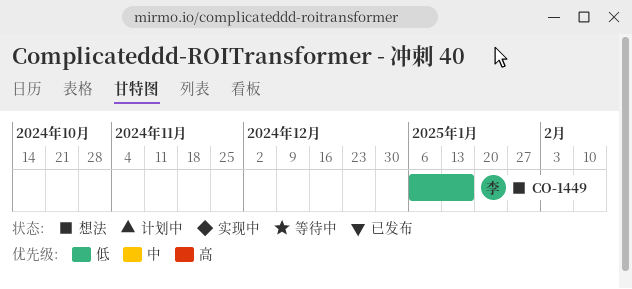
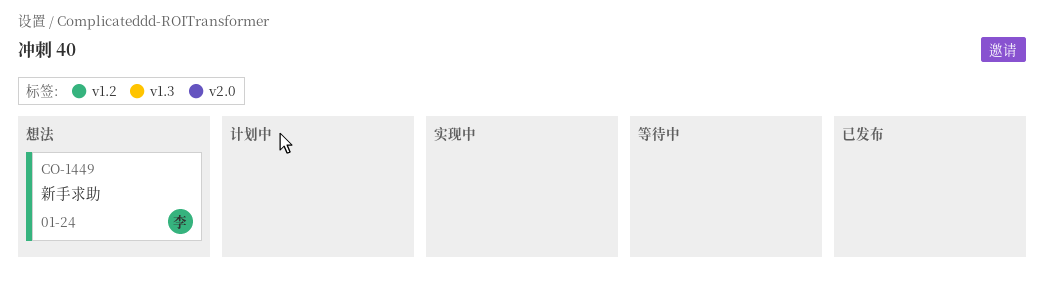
CO-1449, due: Jan 17 -> Jan 24

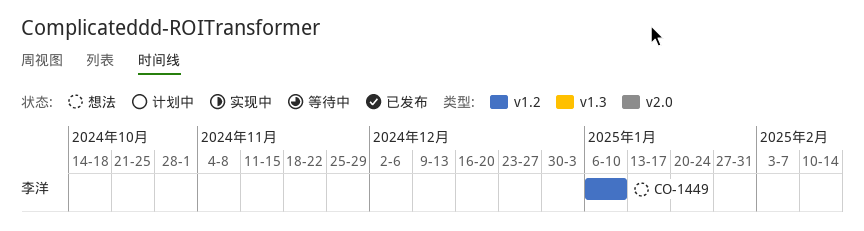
CO-1449, due: Jan 24 -> Jan 10

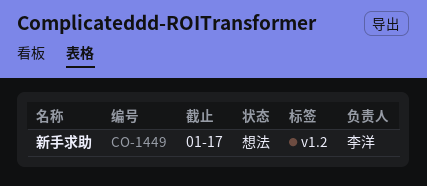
CO-1449, due: Jan 10 -> Jan 17

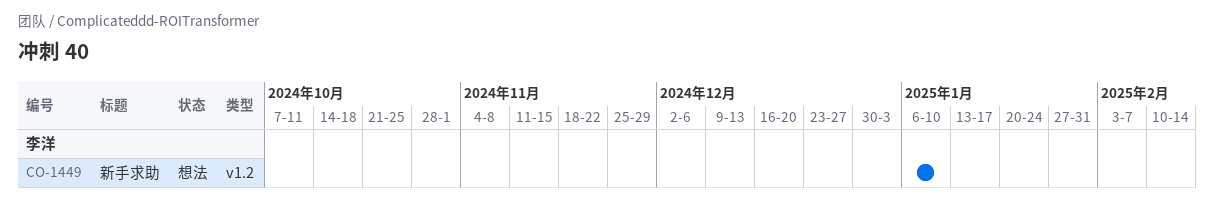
CO-1449, due: Jan 17 -> Jan 10

